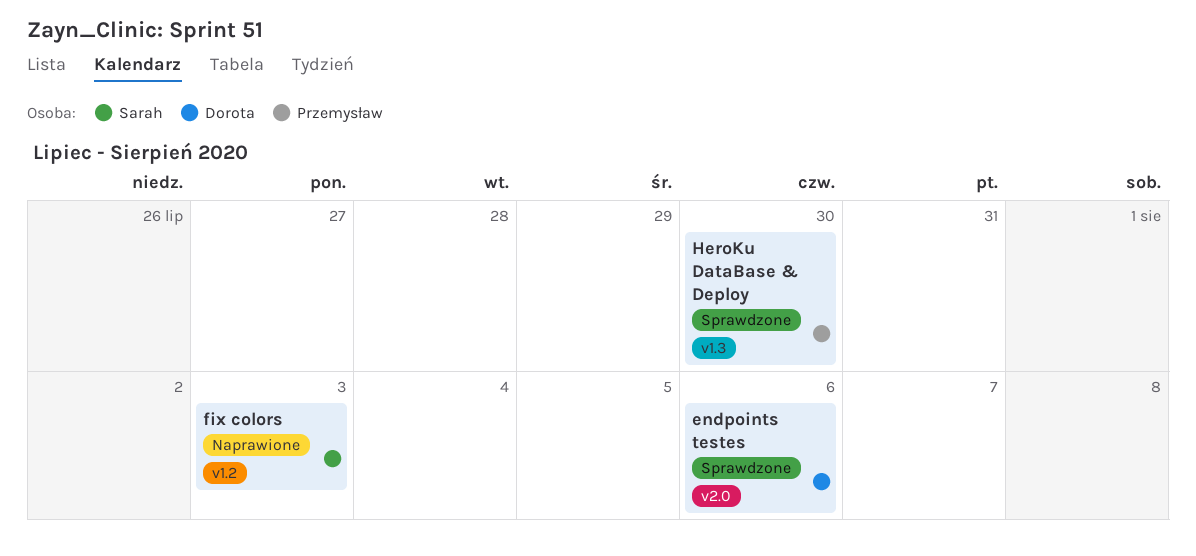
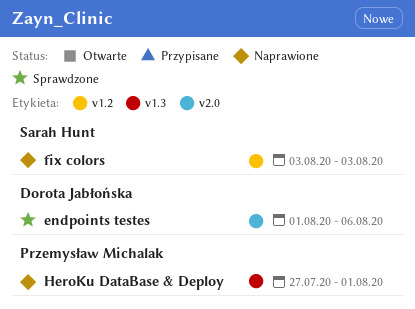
HeroKu DataBase & Deploy, status: Sprawdzone -> Naprawione
HeroKu DataBase & Deploy, due: Jul 30 -> Aug 1

